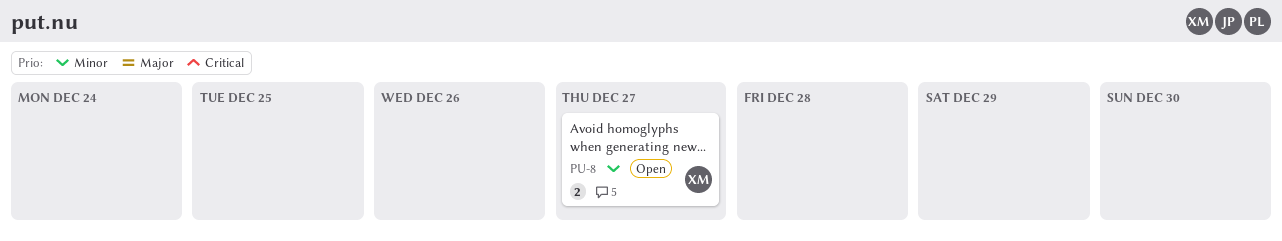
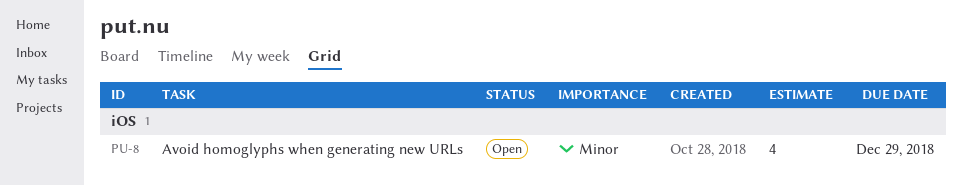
PU-8, estimate: 2 -> 4
PU-8, due: Dec 27 -> Dec 29

